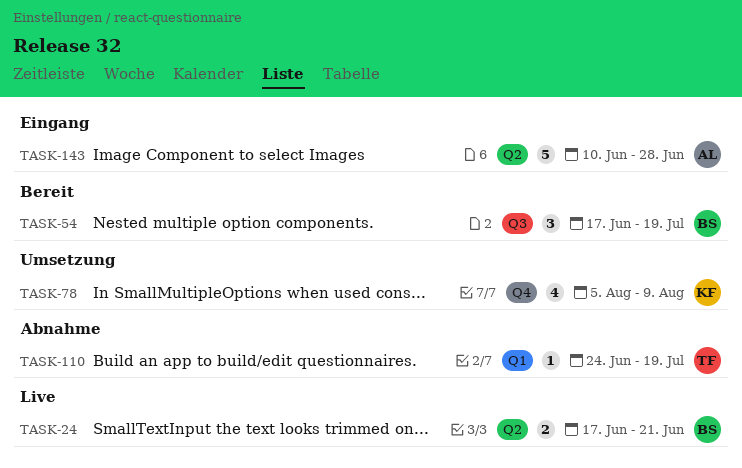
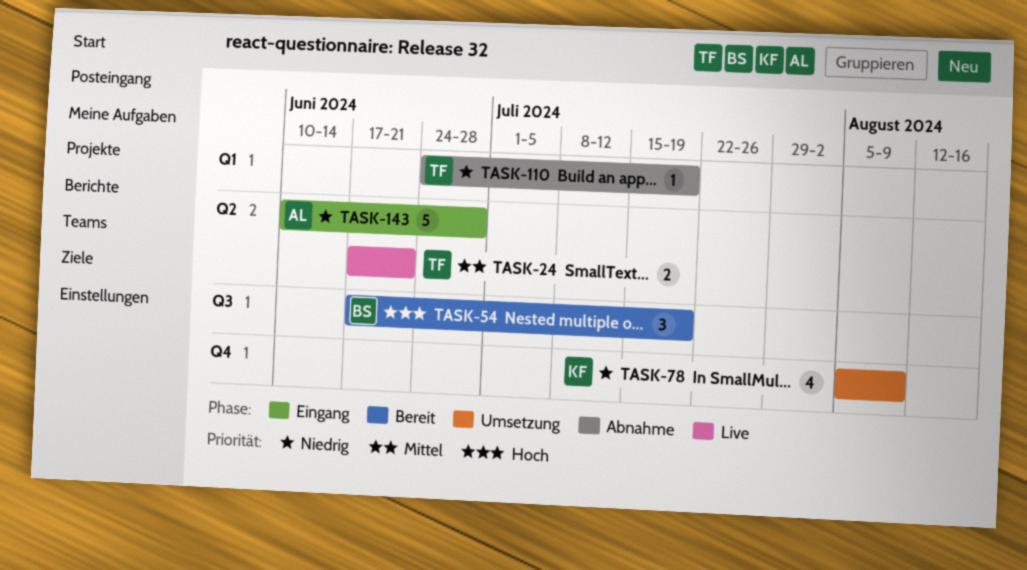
TASK-24, owner: BS -> TF

